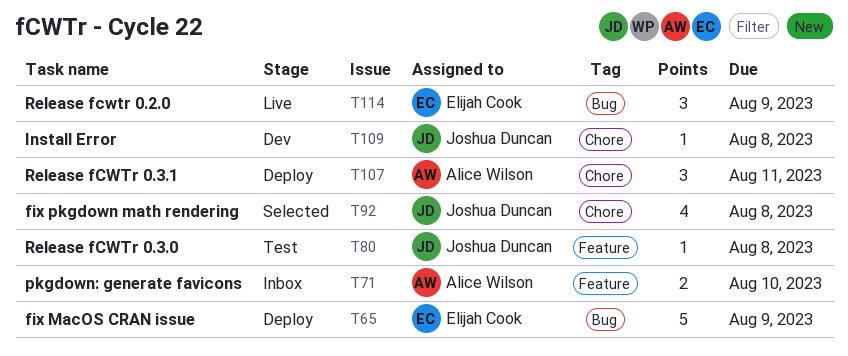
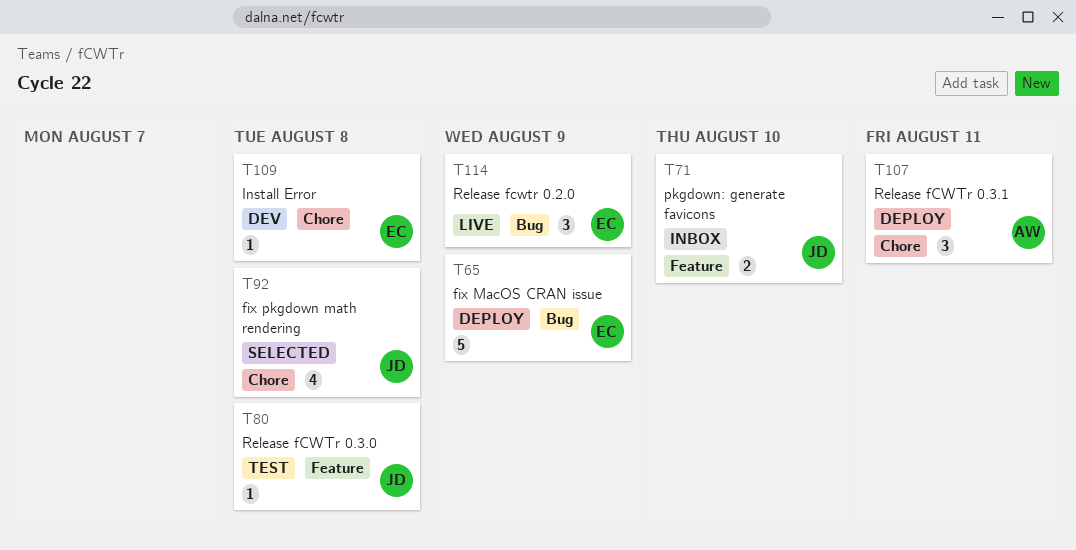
T71, owner: Alice Wilson -> Joshua Duncan
T109, owner: Joshua Duncan -> Elijah Cook

